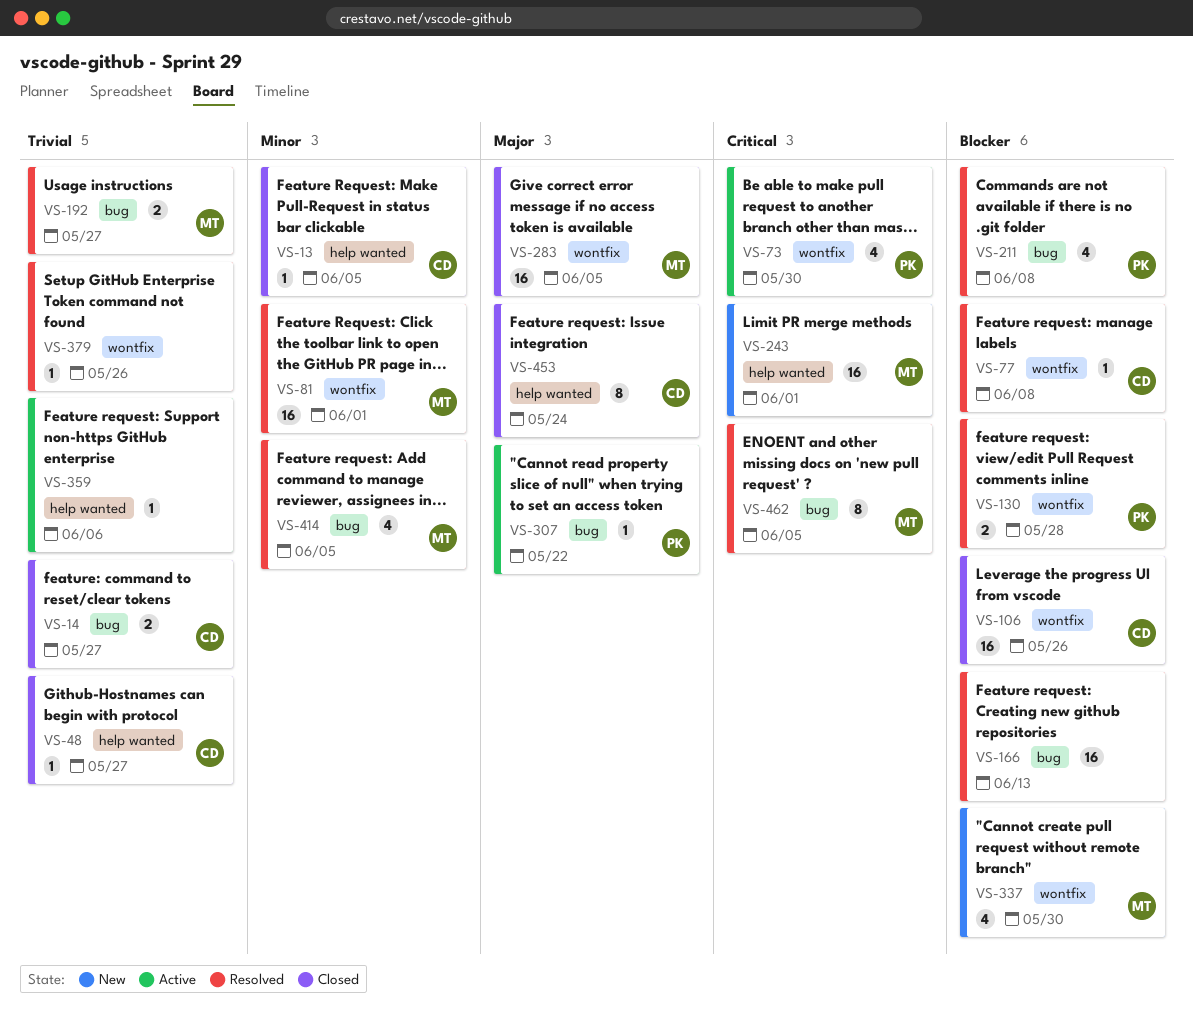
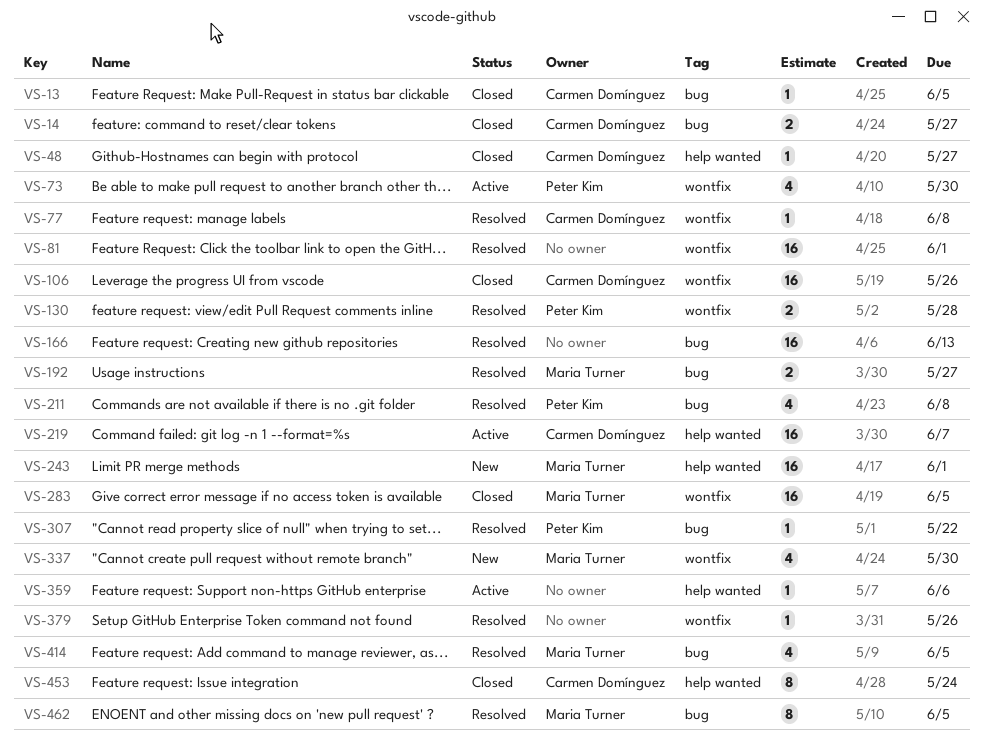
VS-13, label: help wanted -> bug
VS-81, owner: Maria Turner -> none
VS-219: none -> present
VS-307, status: Active -> Resolved

